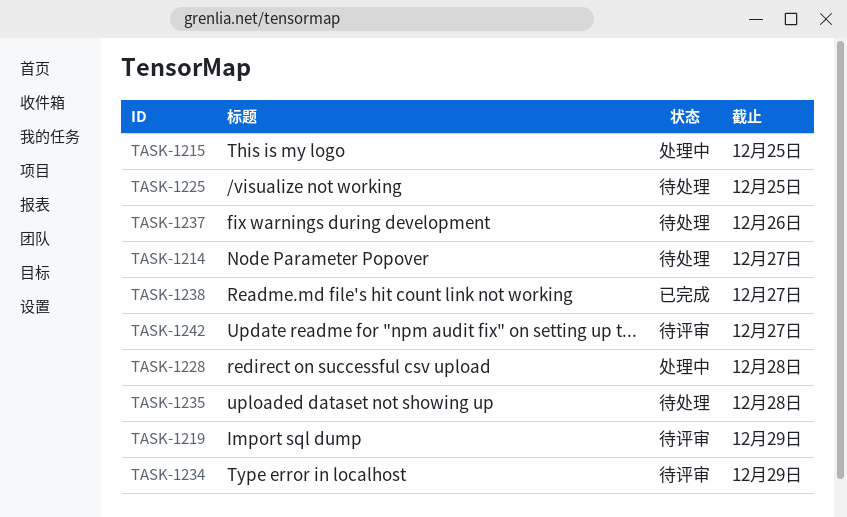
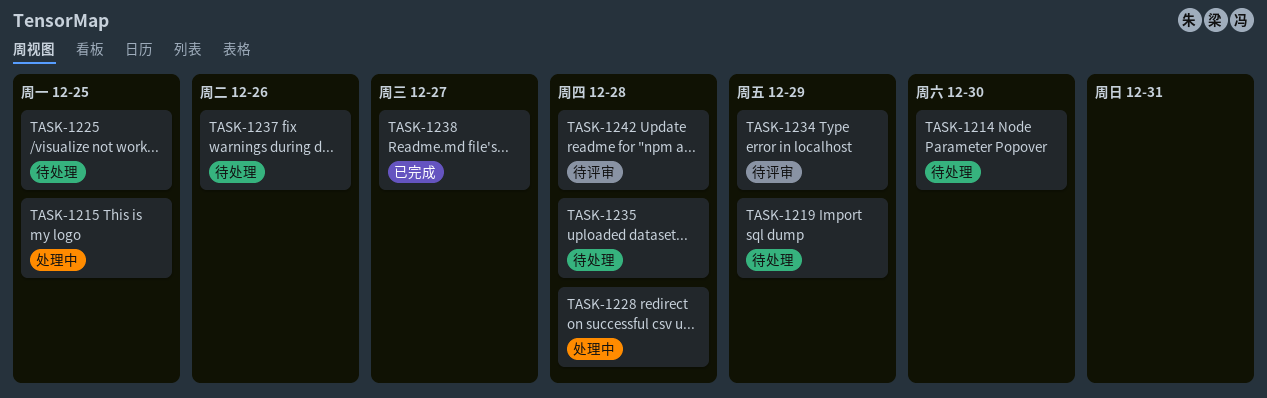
TASK-1214, due: Dec 27 -> Dec 30
TASK-1219, status: 待评审 -> 待处理
TASK-1242, due: Dec 27 -> Dec 28

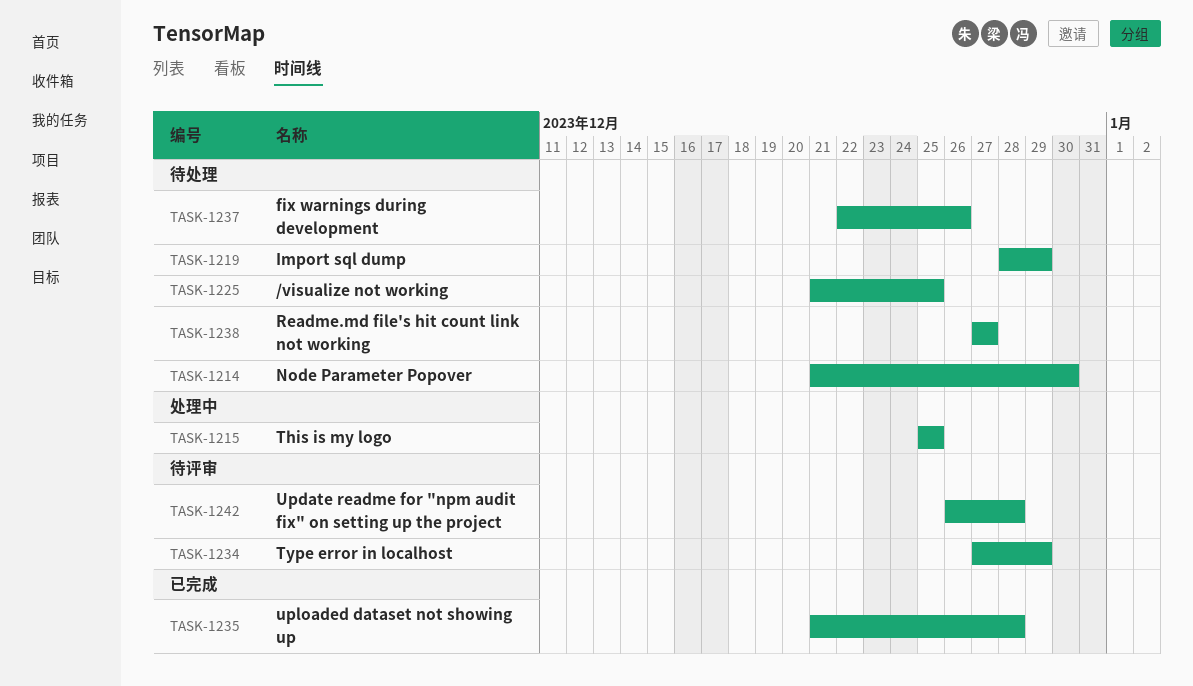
TASK-1228: present -> none
TASK-1235, status: 待处理 -> 已完成
TASK-1238, status: 已完成 -> 待处理

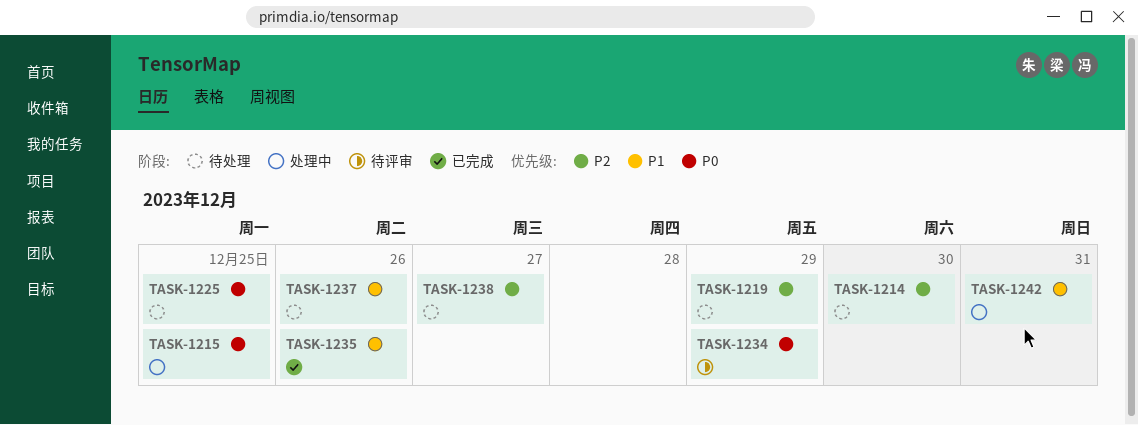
TASK-1235, due: Dec 28 -> Dec 26
TASK-1242, status: 待评审 -> 处理中
TASK-1242, due: Dec 28 -> Dec 31

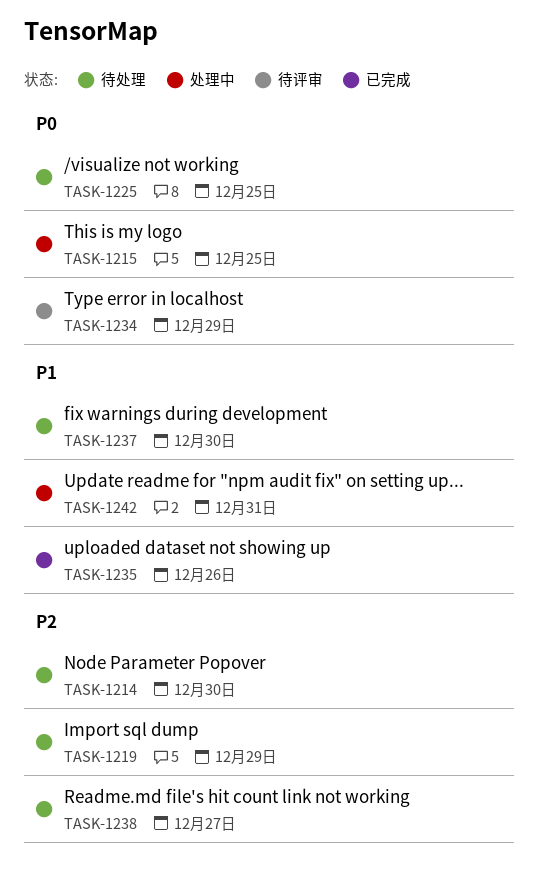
TASK-1237, due: Dec 26 -> Dec 30

